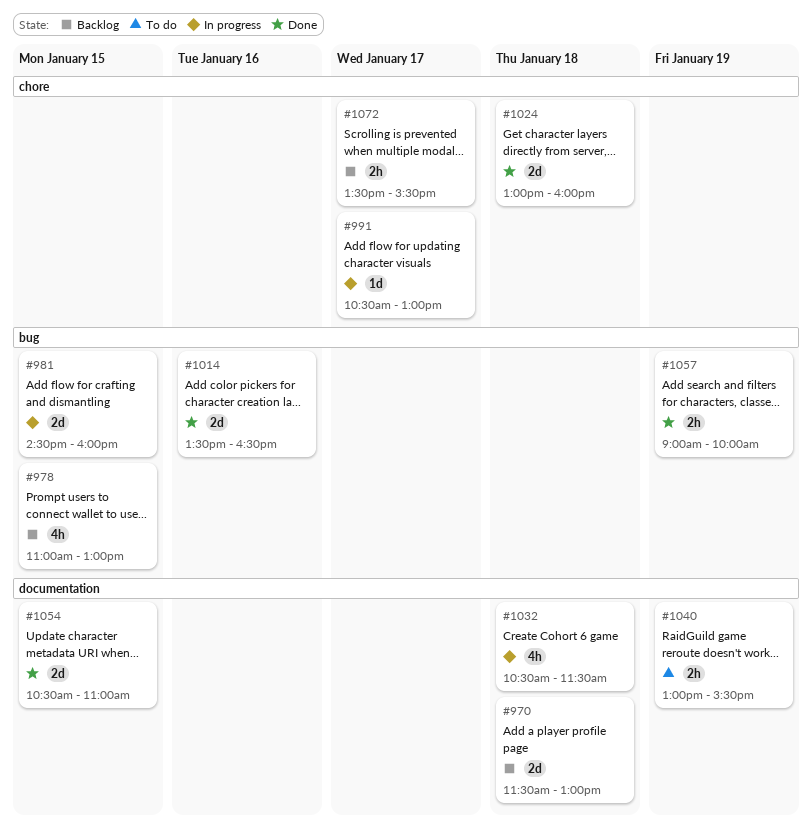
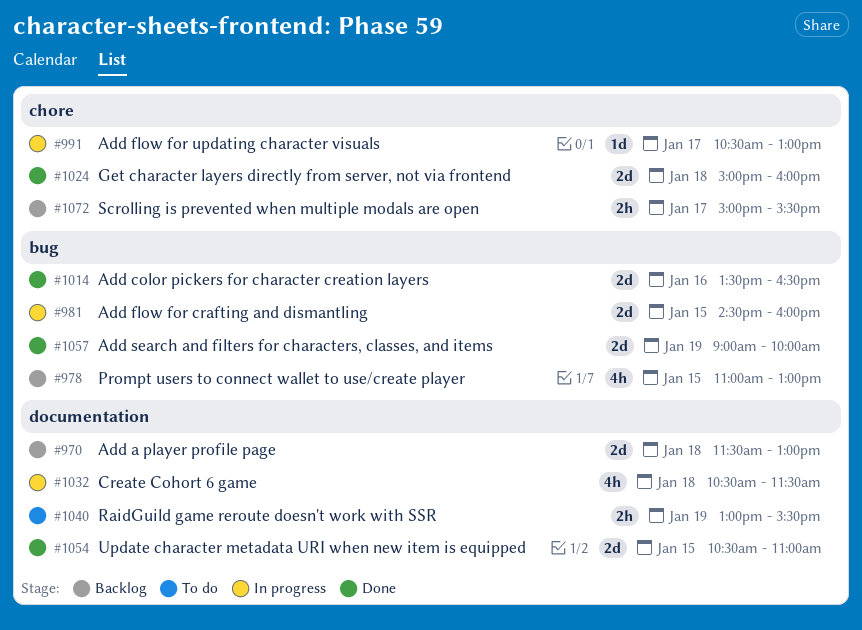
#1024, begins: 13:00 -> 15:00
#1057, estimate: 2h -> 2d
#1072, begins: 13:30 -> 15:00

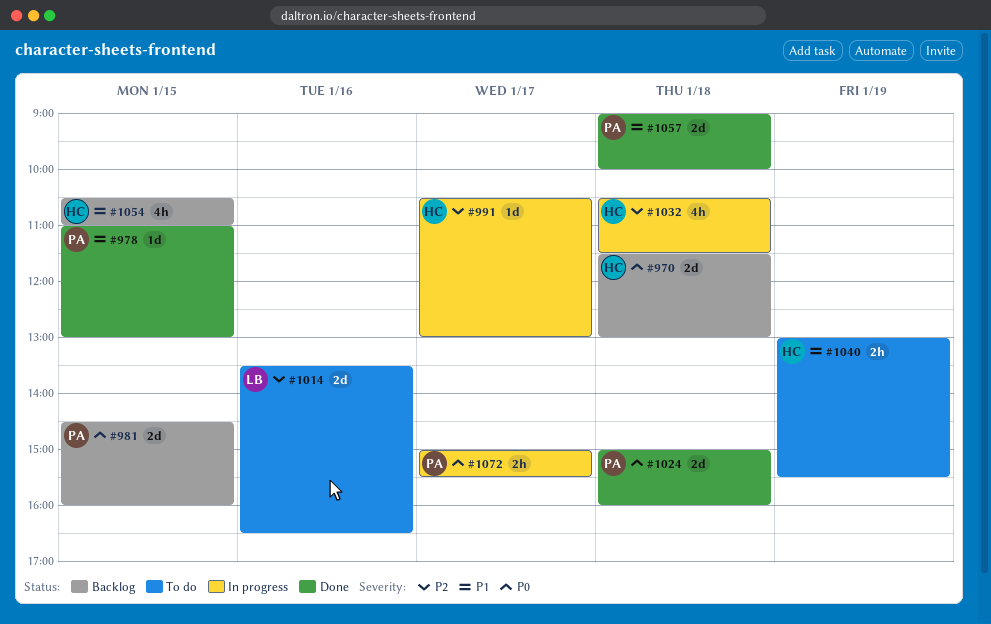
#978, status: Backlog -> Done
#978, estimate: 4h -> 1d
#981, status: In progress -> Backlog
#1014, status: Done -> To do
#1054, status: Done -> Backlog
#1054, estimate: 2d -> 4h
#1057, day: Jan 19 -> Jan 18
#1072, status: Backlog -> In progress

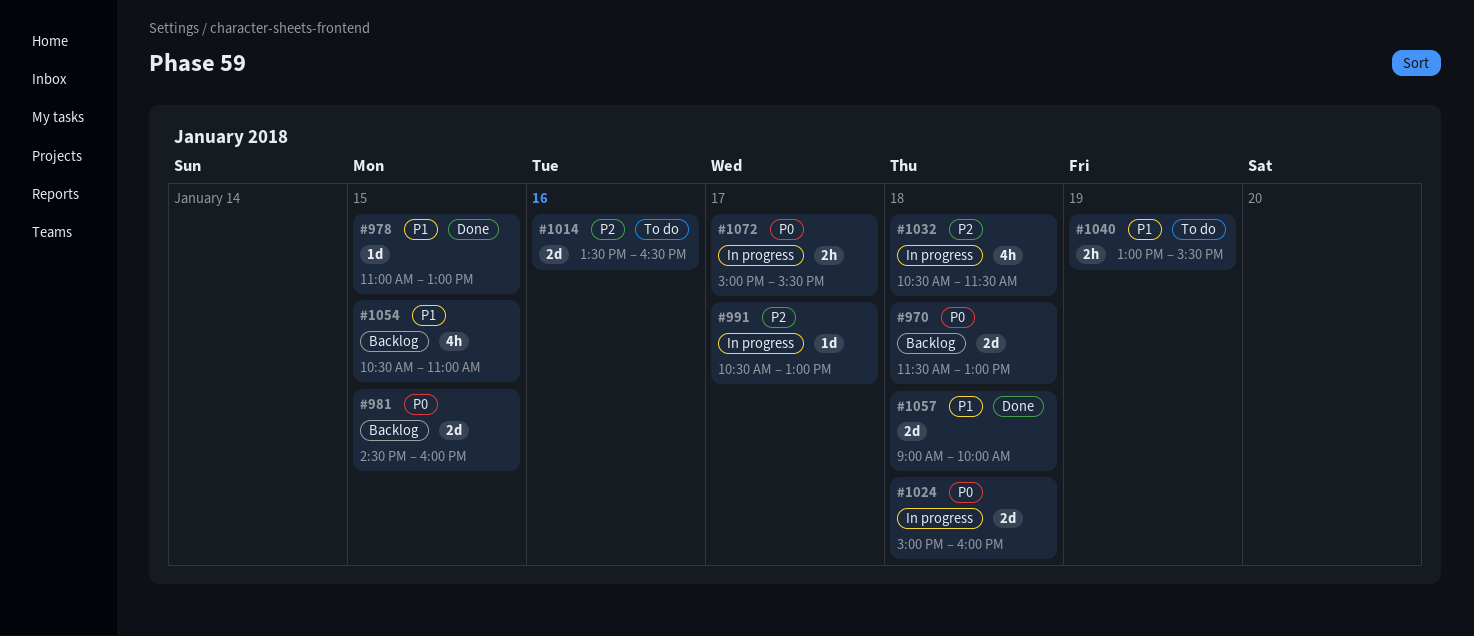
#1024, status: Done -> In progress

